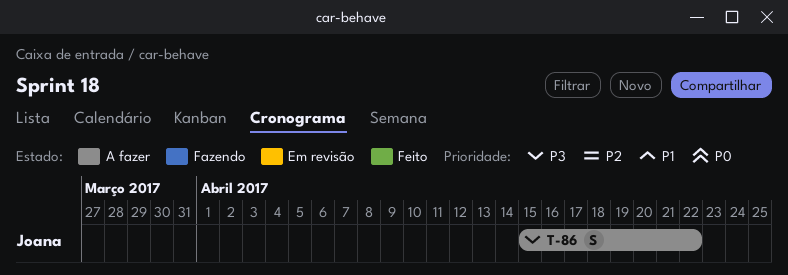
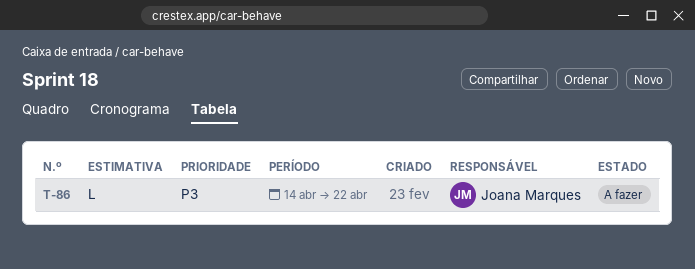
T-86, estimate: S -> L
T-86, start: Apr 15 -> Apr 14

